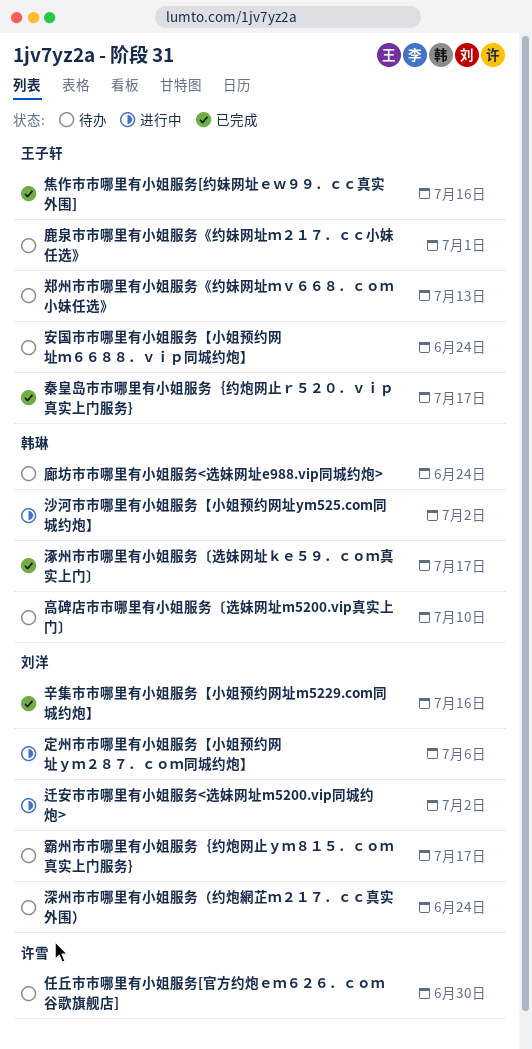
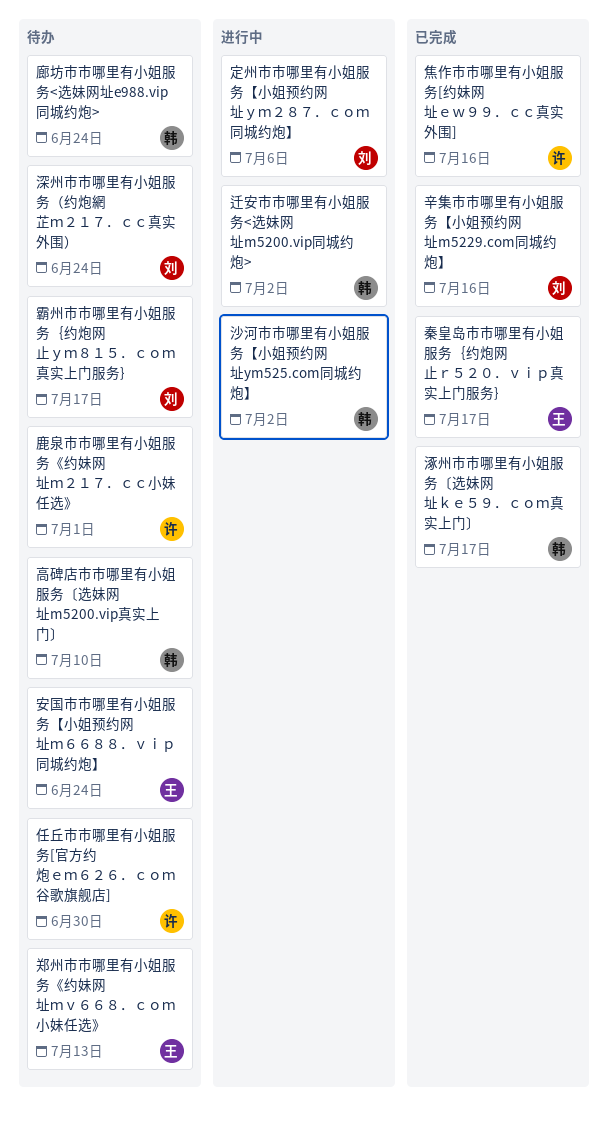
焦作市市哪里有小姐服务[约妹网址ｅｗ９９．ｃｃ真实外围], owner: 王子轩 -> 许雪
迁安市市哪里有小姐服务<选妹网址m5200.vip同城约炮>, owner: 刘洋 -> 韩琳
鹿泉市市哪里有小姐服务《约妹网址ｍ２１７．ｃｃ小妹任选》, owner: 王子轩 -> 许雪

